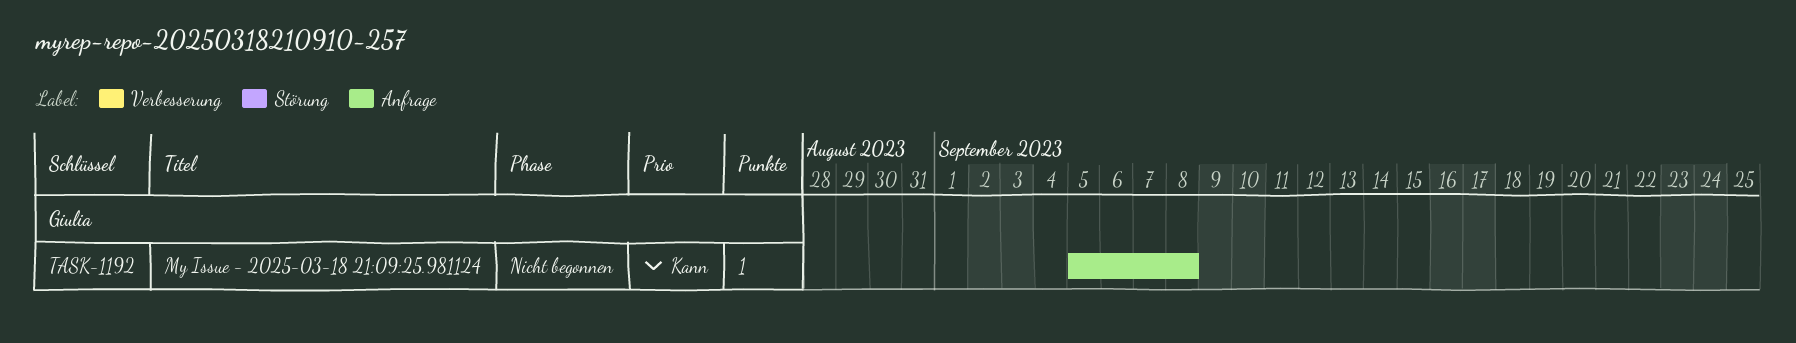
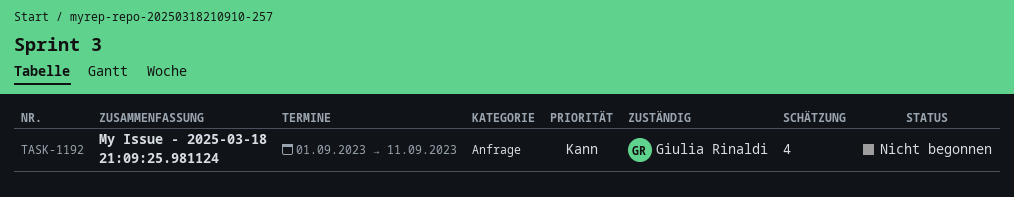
TASK-1192, estimate: 1 -> 4
TASK-1192, start: Sep 5 -> Sep 1
TASK-1192, due: Sep 8 -> Sep 11

